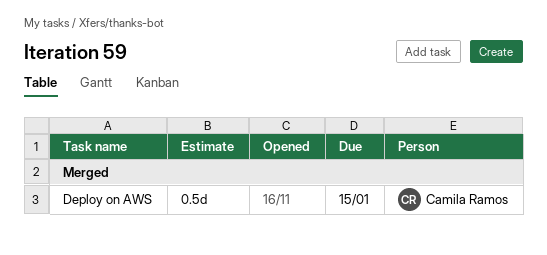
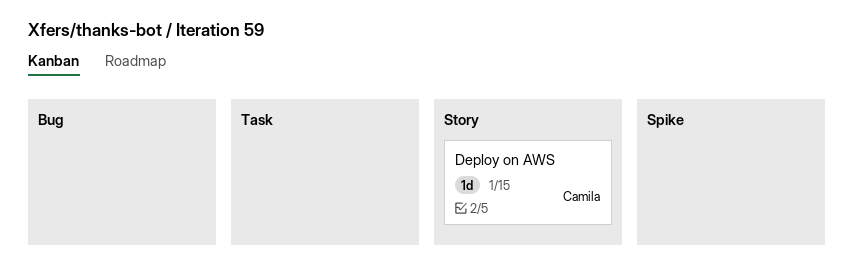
Deploy on AWS, estimate: 0.5d -> 1d

